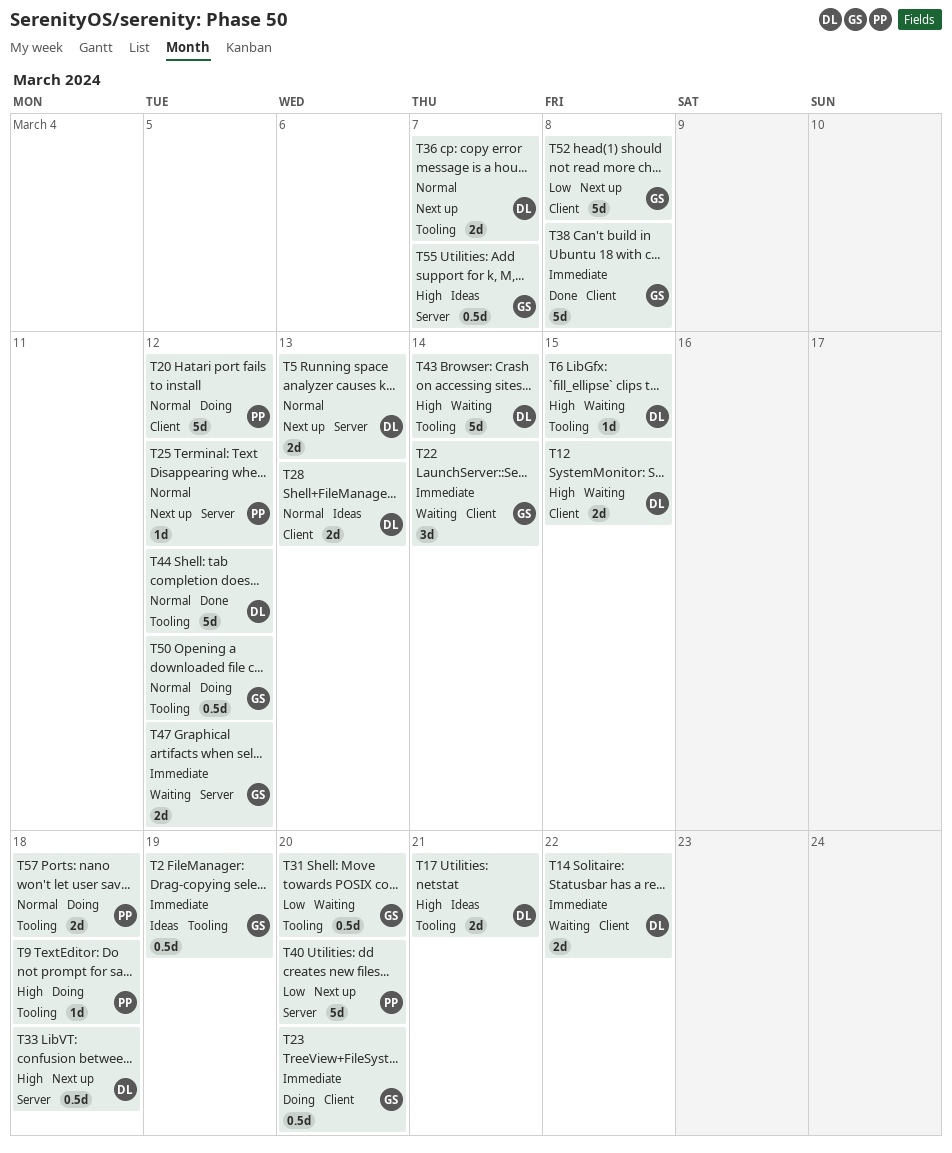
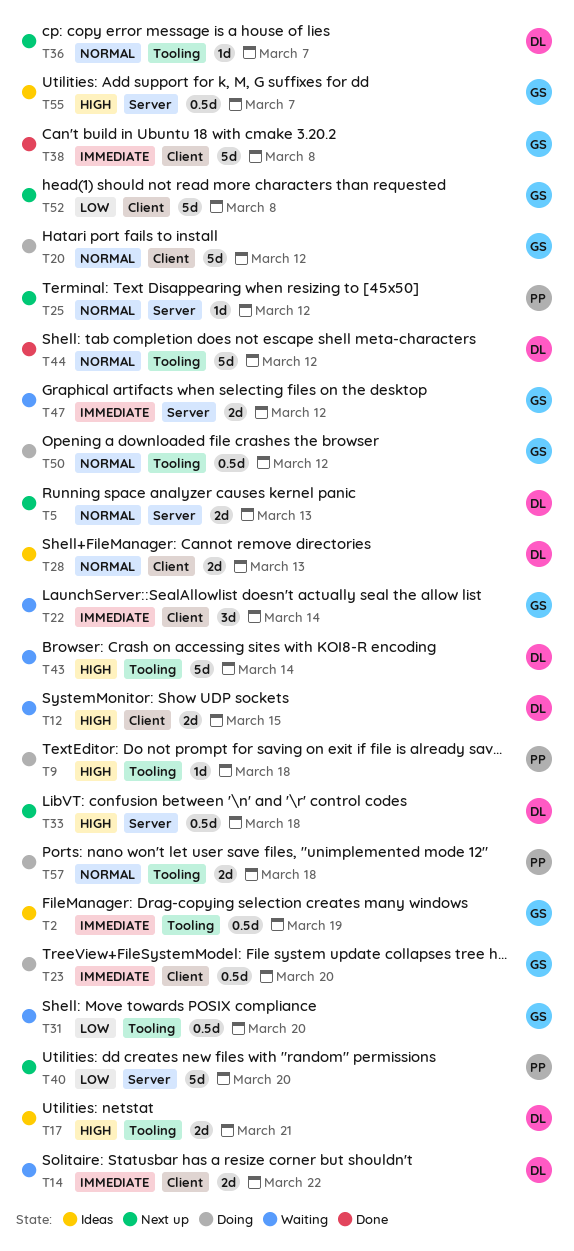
T6: present -> none
T20, owner: PP -> GS
T36, estimate: 2d -> 1d

